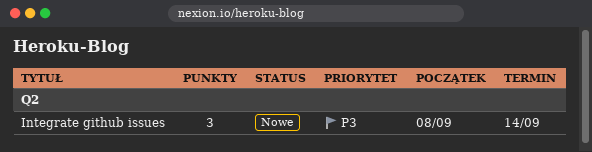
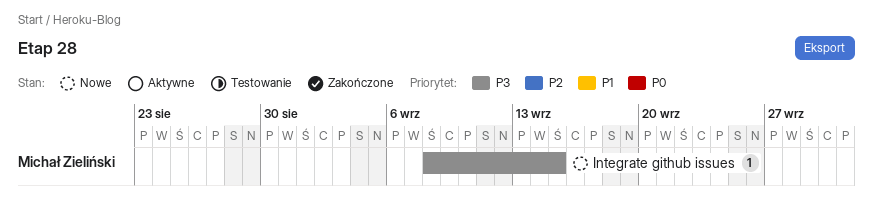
Integrate github issues, estimate: 3 -> 1
Integrate github issues, due: Sep 14 -> Sep 15

